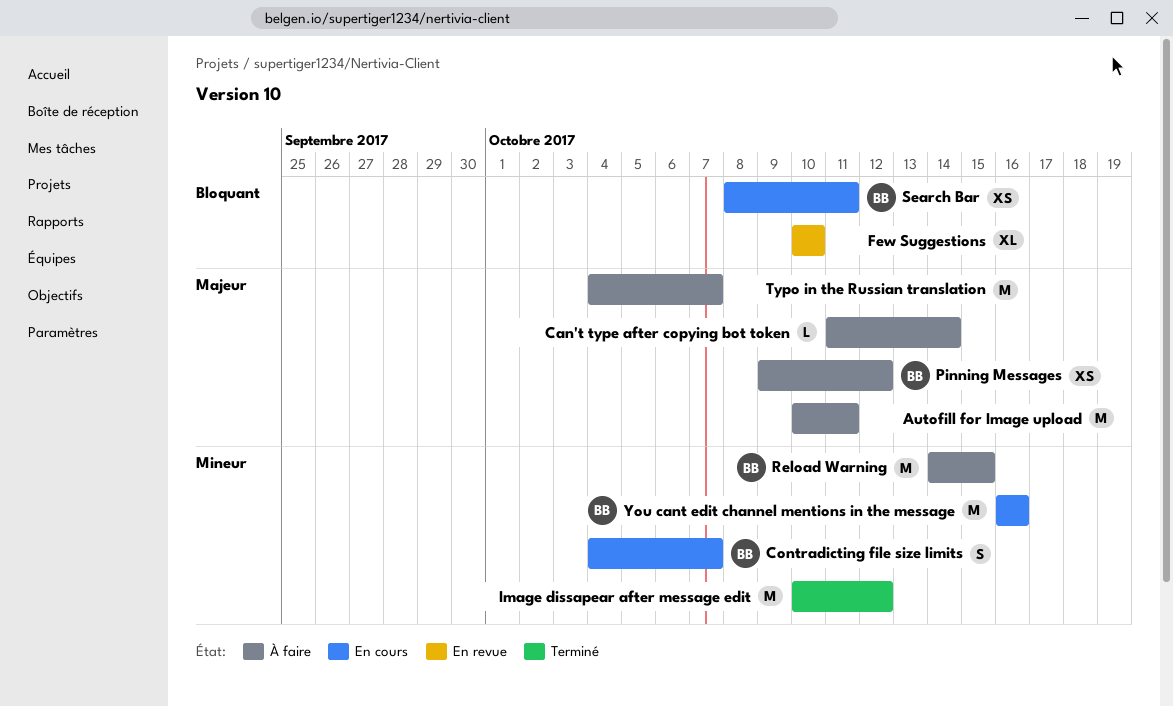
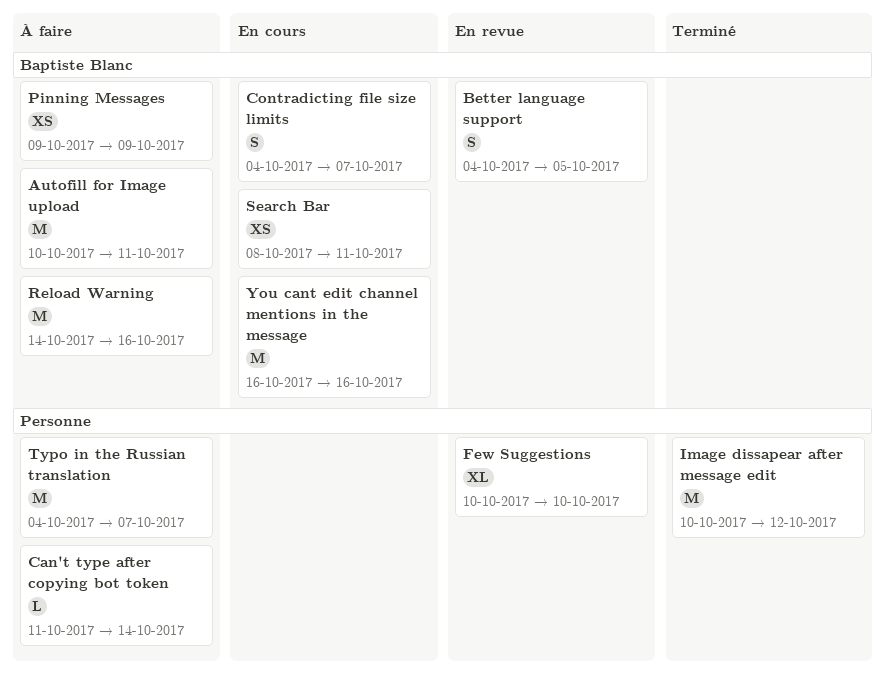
Autofill for Image upload, owner: none -> Baptiste Blanc
Better language support: none -> present
Pinning Messages, due: Oct 12 -> Oct 9
Reload Warning, due: Oct 15 -> Oct 16

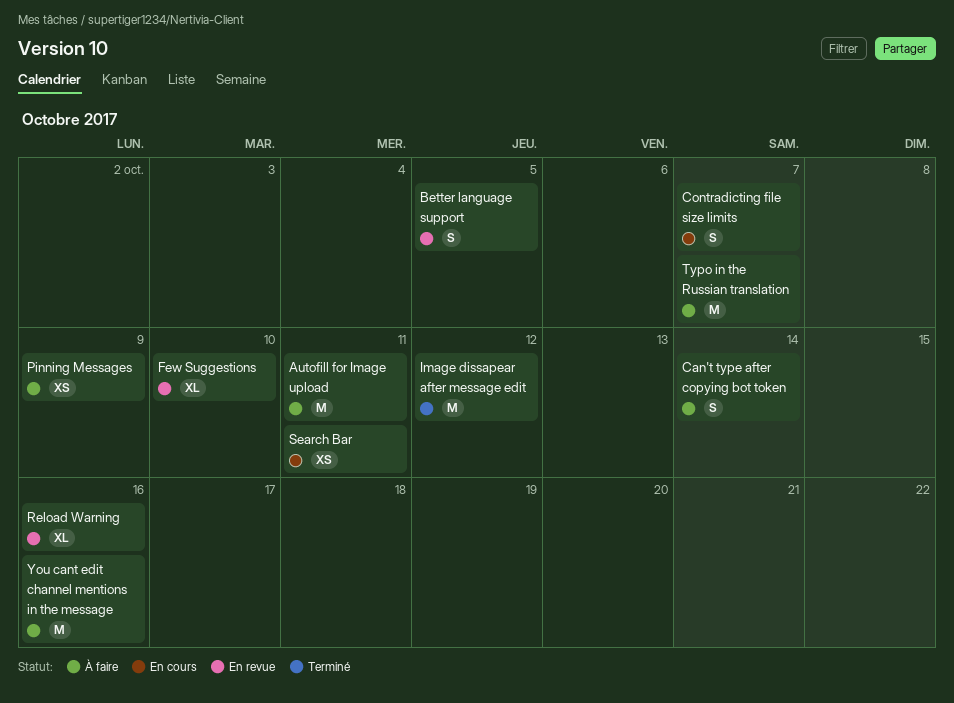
Can't type after copying bot token, estimate: L -> S
Reload Warning, status: À faire -> En revue
Reload Warning, estimate: M -> XL
You cant edit channel mentions in the message, status: En cours -> À faire

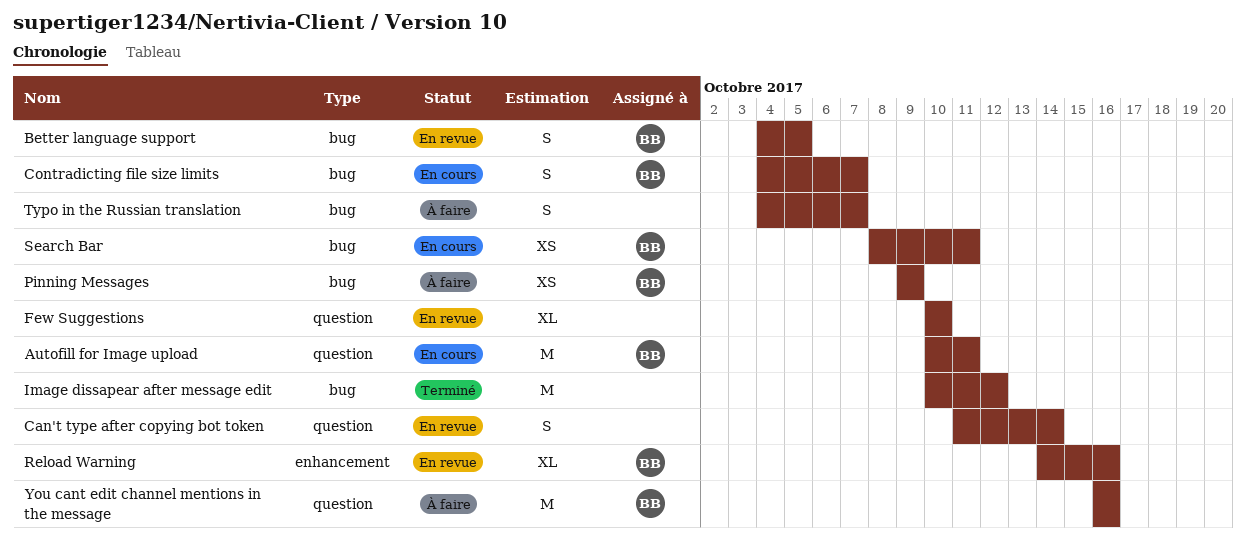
Autofill for Image upload, status: À faire -> En cours
Can't type after copying bot token, status: À faire -> En revue
Typo in the Russian translation, estimate: M -> S

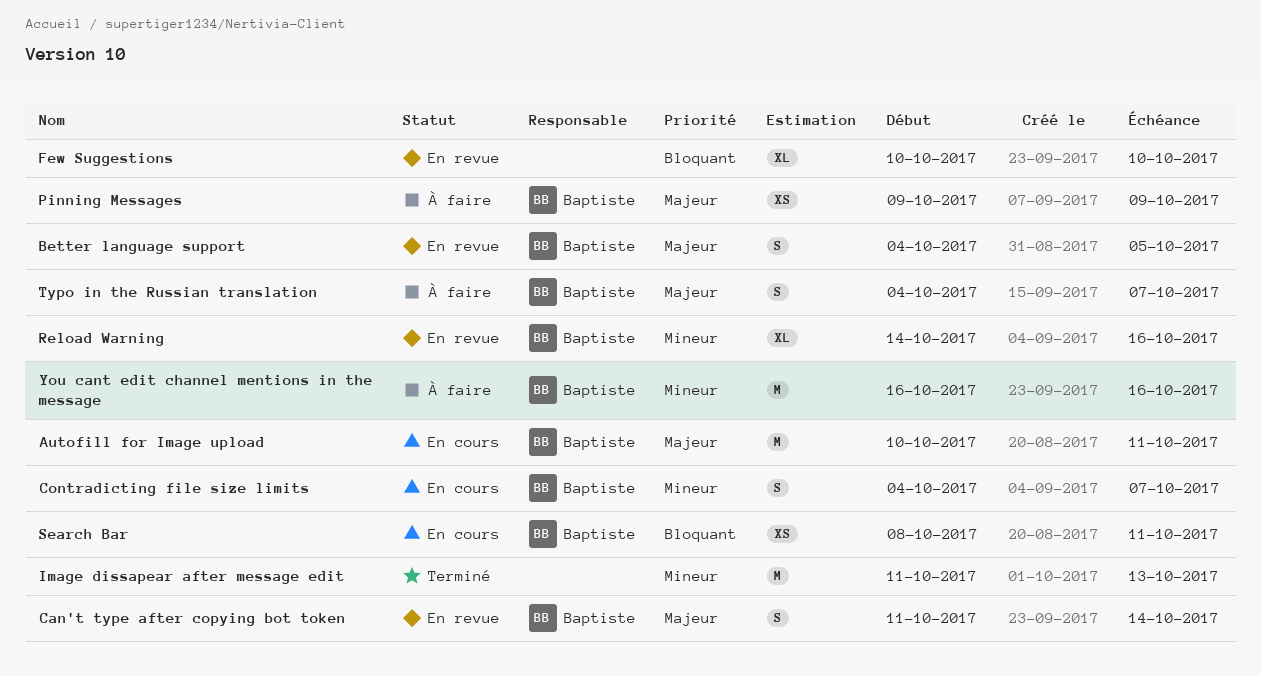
Can't type after copying bot token, owner: none -> Baptiste
Image dissapear after message edit, start: Oct 10 -> Oct 11
Image dissapear after message edit, due: Oct 12 -> Oct 13
Typo in the Russian translation, owner: none -> Baptiste

